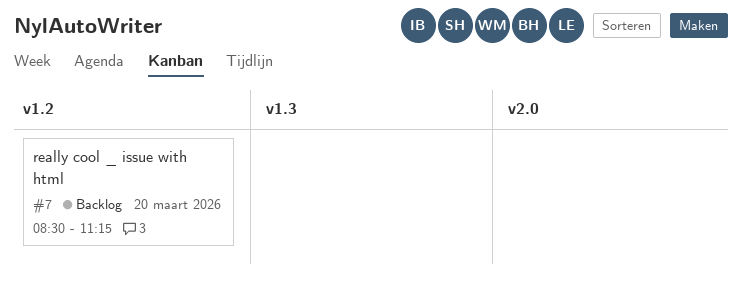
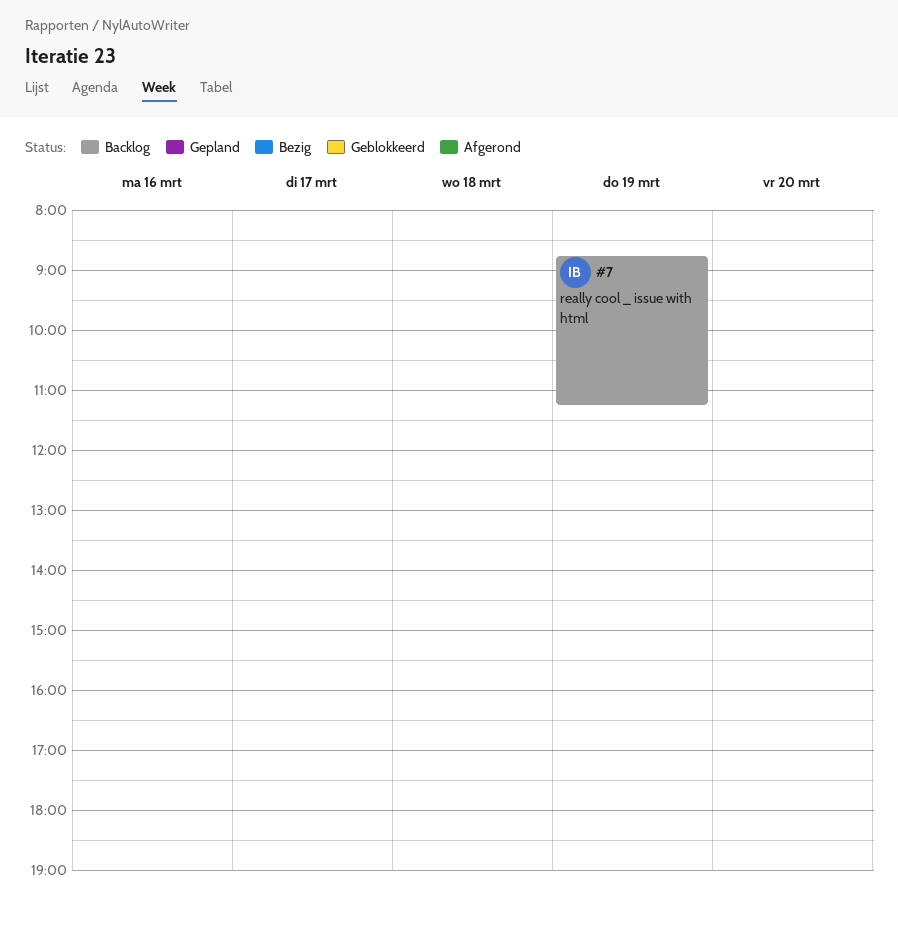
#7, day: Mar 20 -> Mar 19
#7, begins: 08:30 -> 08:45

